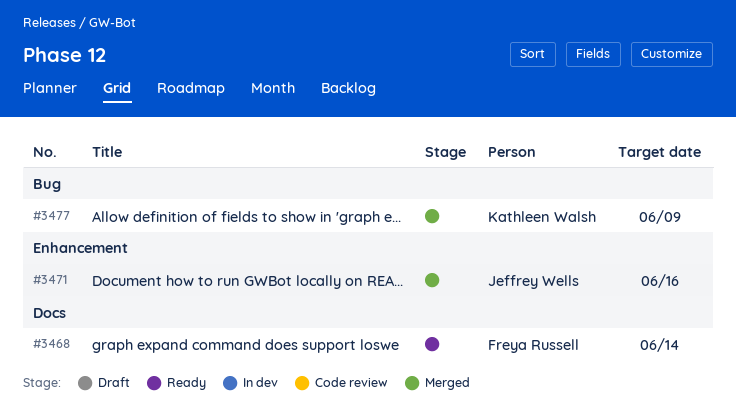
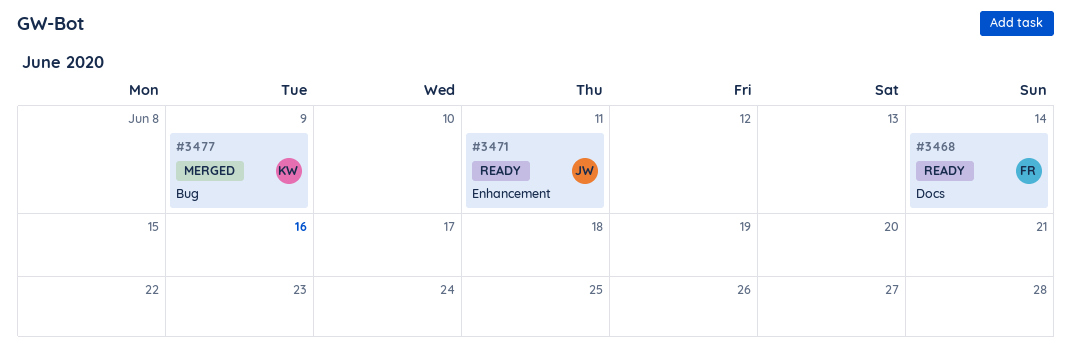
#3471, status: Merged -> Ready
#3471, due: Jun 16 -> Jun 11

